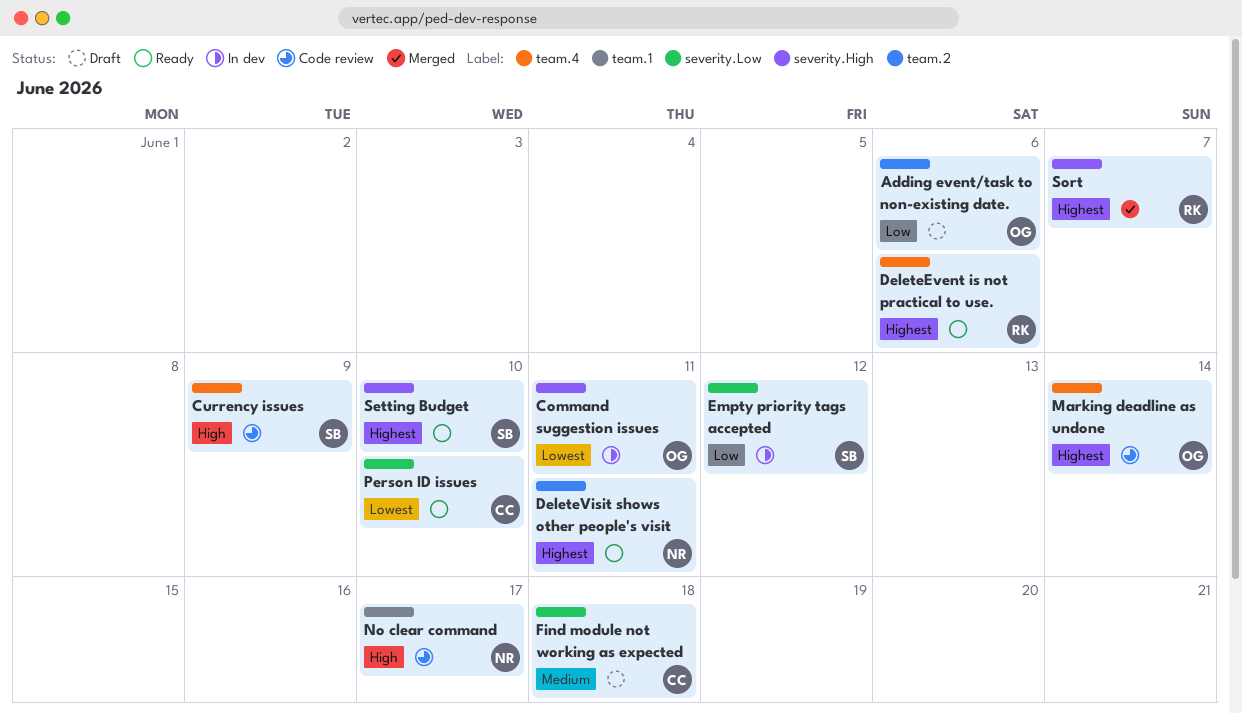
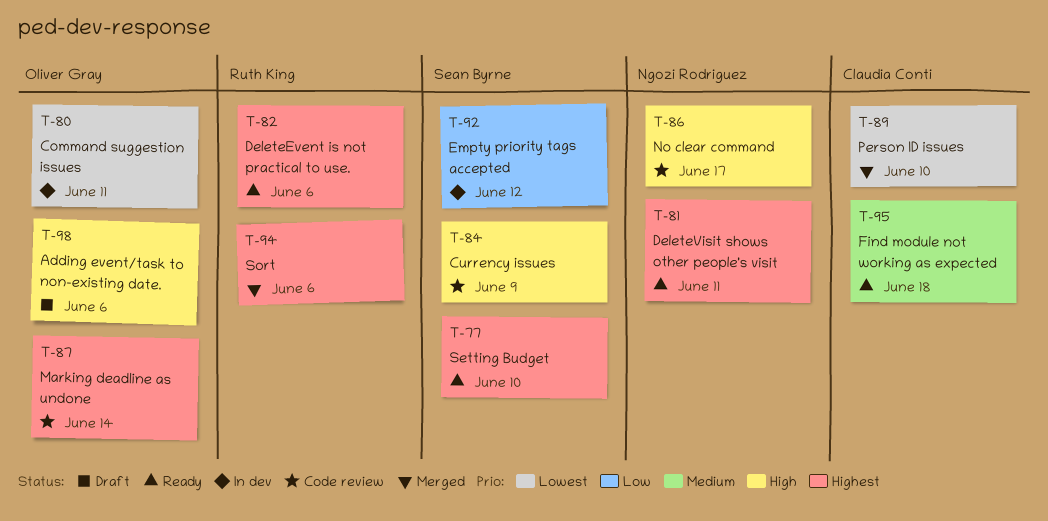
Adding event/task to non-existing date., priority: Low -> High
Find module not working as expected, status: Draft -> Ready
Person ID issues, status: Ready -> Merged
Sort, due: Jun 7 -> Jun 6

